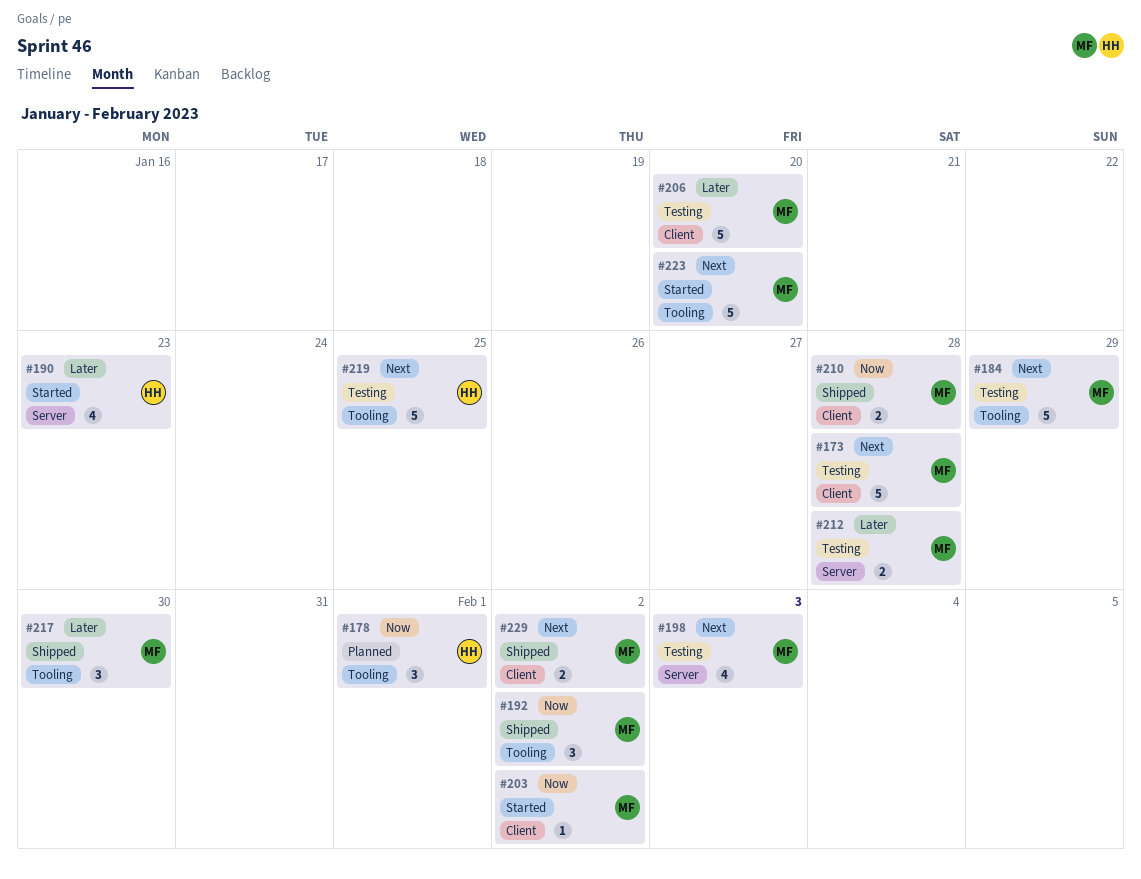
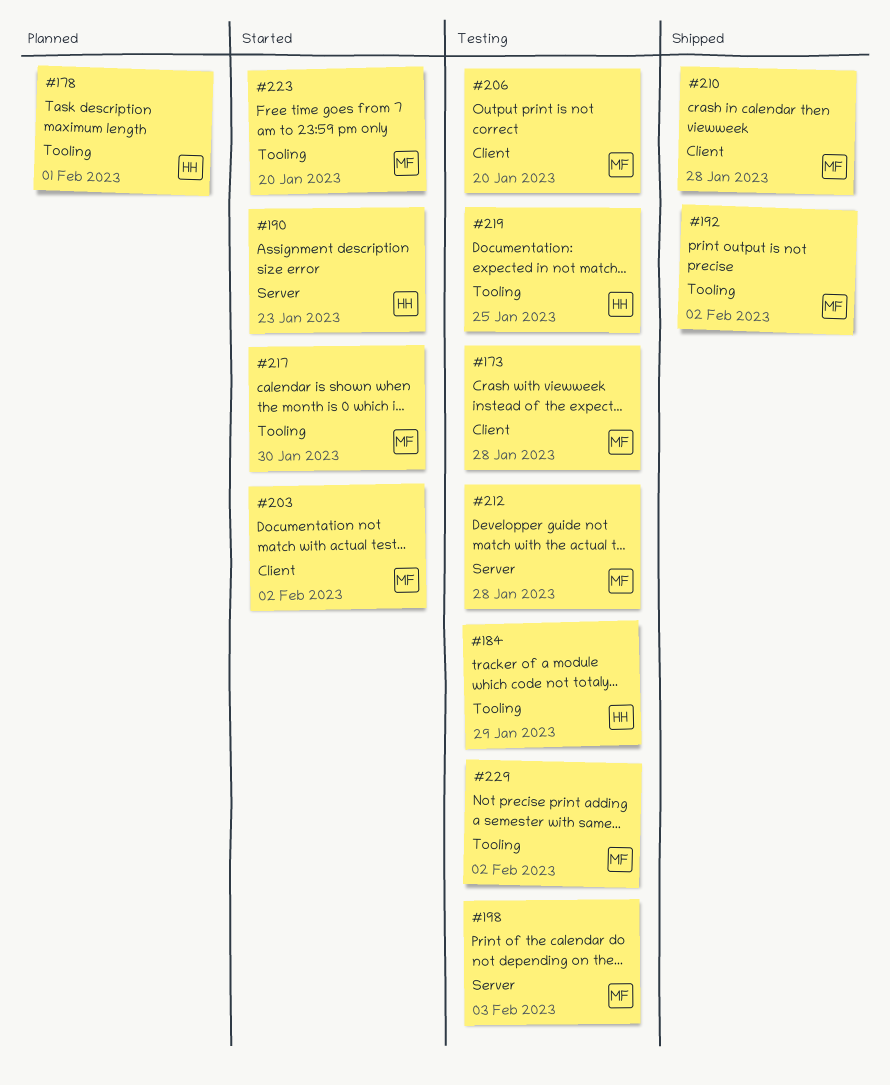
#184, owner: MF -> HH
#217, status: Shipped -> Started
#229, status: Shipped -> Testing
#229, label: Client -> Tooling

